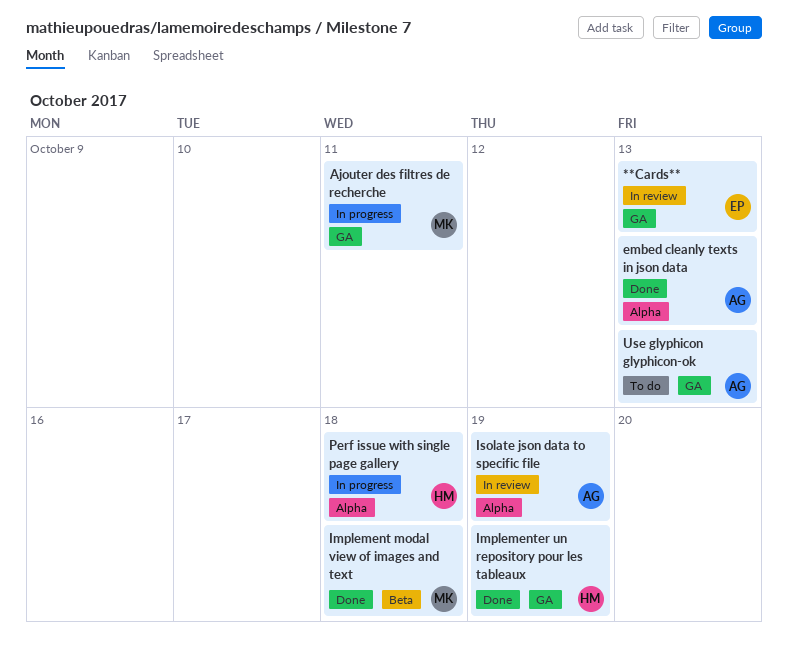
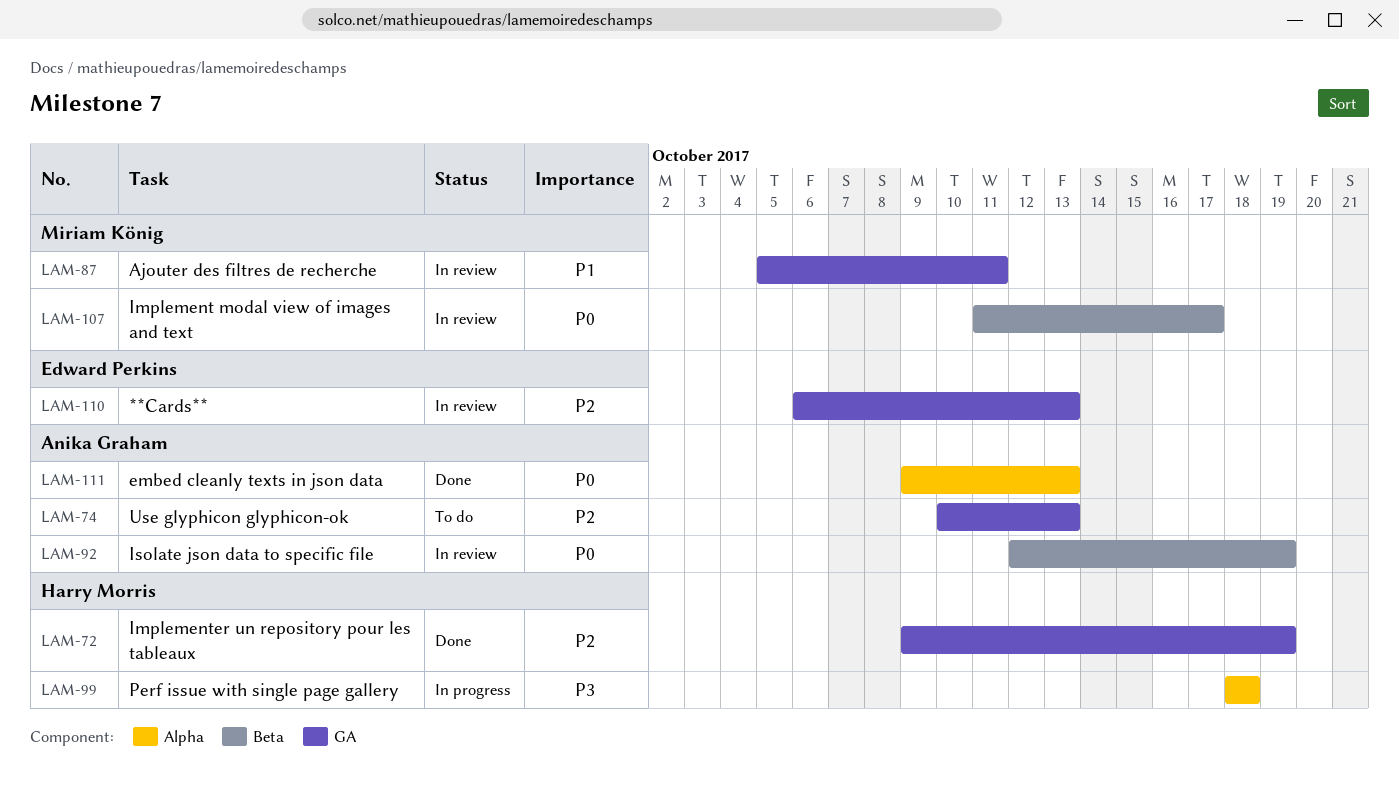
Ajouter des filtres de recherche, status: In progress -> In review
Implement modal view of images and text, status: Done -> In review
Implement modal view of images and text, due: Oct 18 -> Oct 17
Isolate json data to specific file, label: Alpha -> Beta

